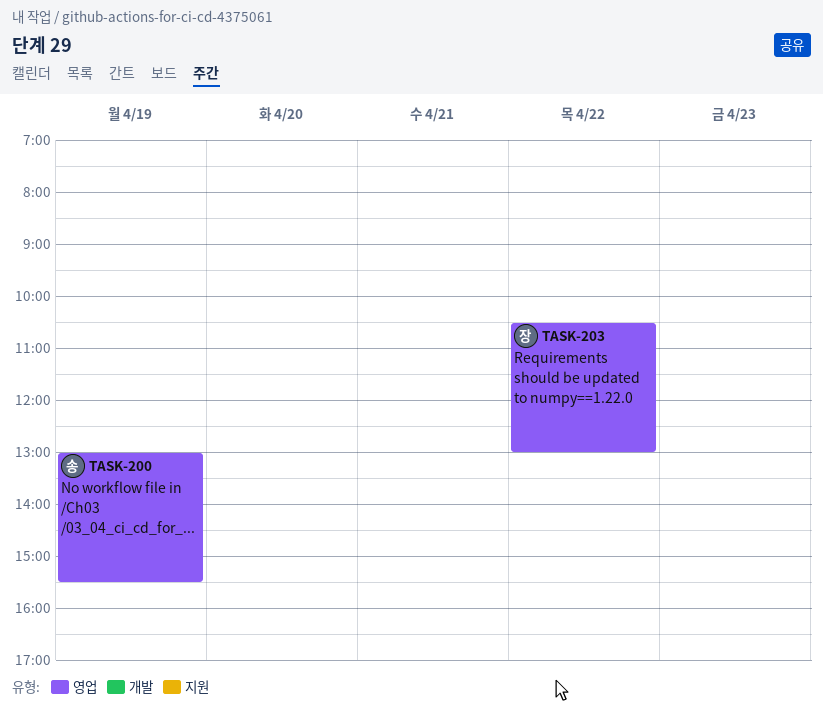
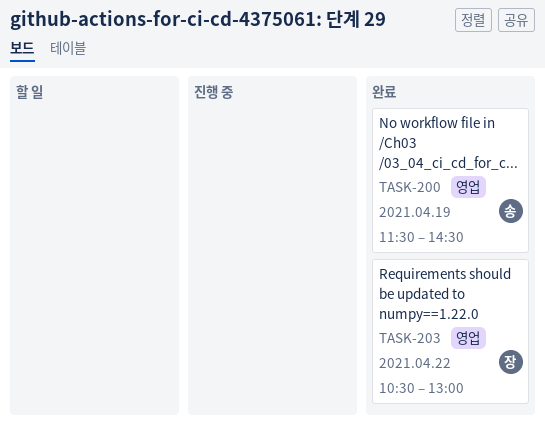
TASK-200, begins: 13:00 -> 11:30
TASK-200, ends: 15:30 -> 14:30

